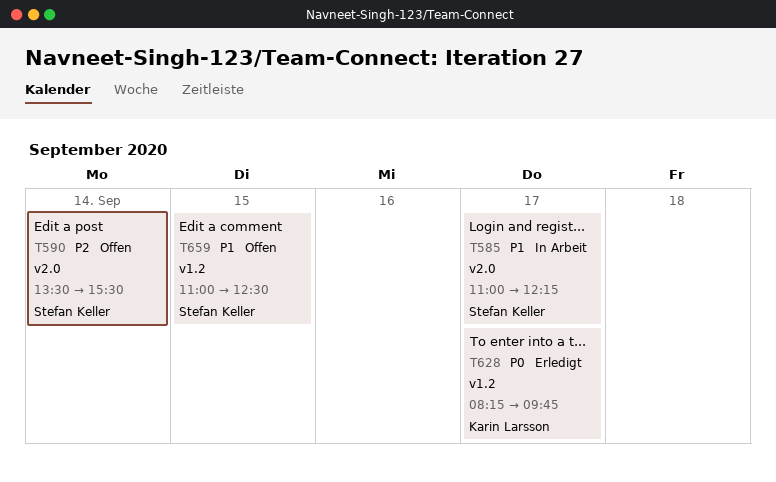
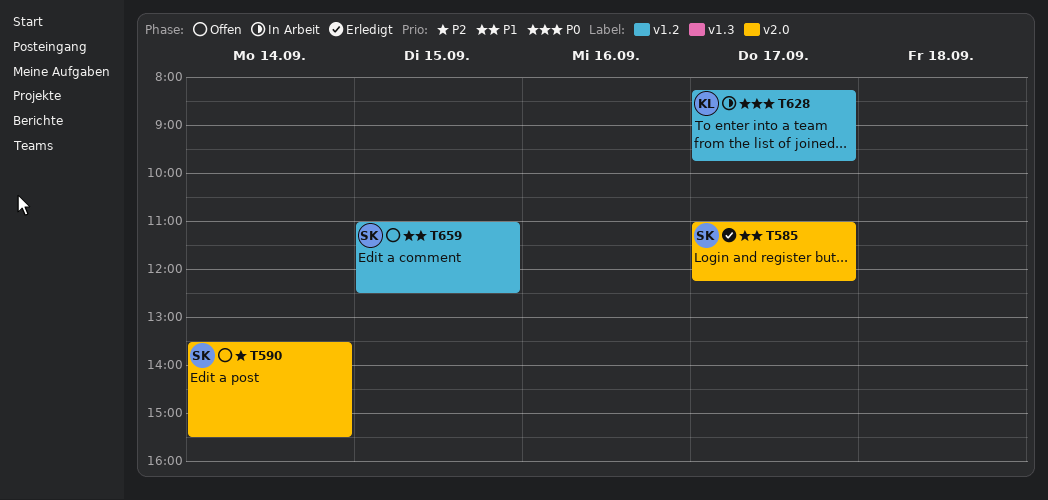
T585, status: In Arbeit -> Erledigt
T628, status: Erledigt -> In Arbeit

